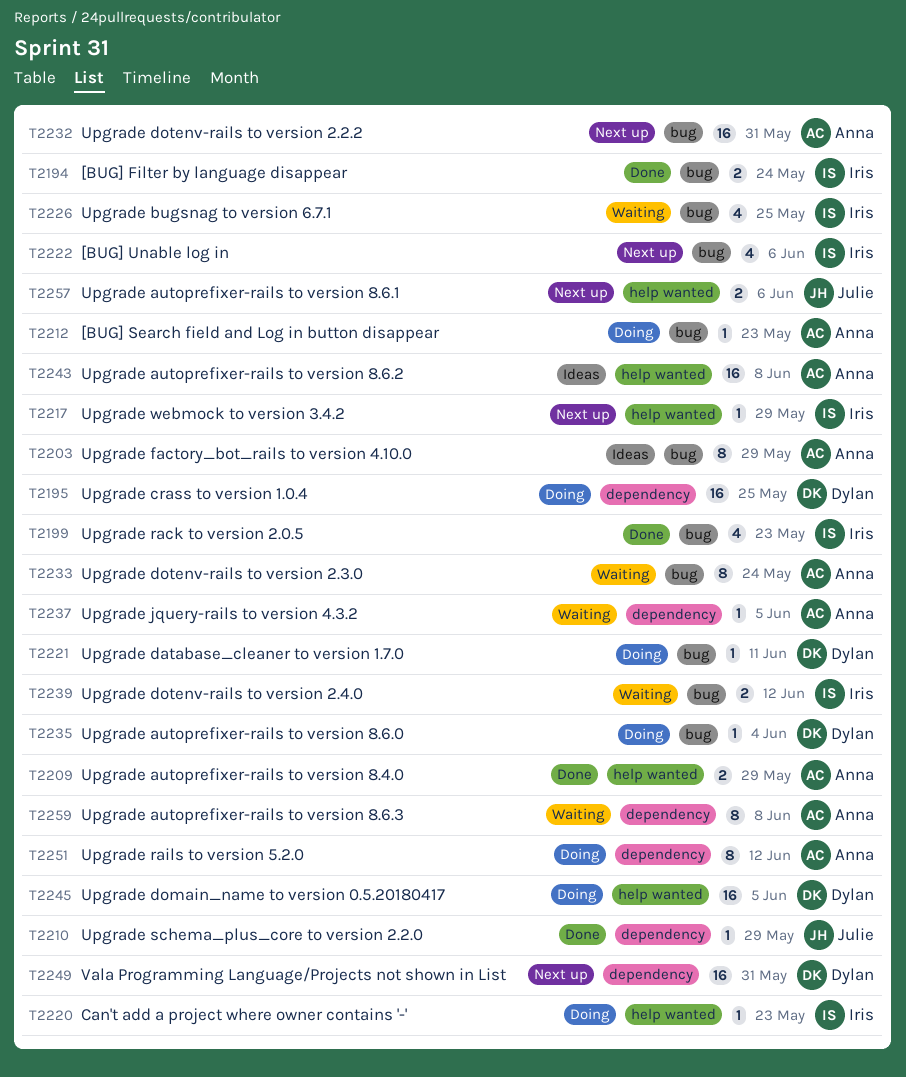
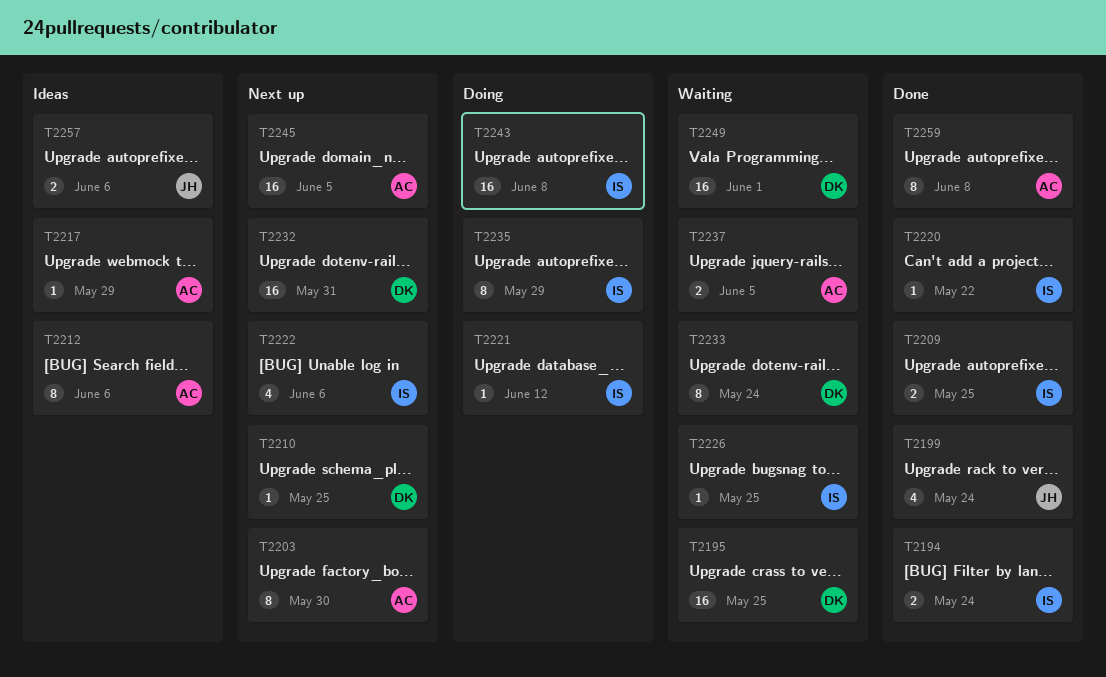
T2195, status: Doing -> Waiting
T2199, owner: Iris -> Julie
T2199, due: May 23 -> May 24
T2203, status: Ideas -> Next up
T2203, due: May 29 -> May 30
T2209, owner: Anna -> Iris
T2209, due: May 29 -> May 25
T2210, status: Done -> Next up
T2210, owner: Julie -> Dylan
T2210, due: May 29 -> May 25
T2212, status: Doing -> Ideas
T2212, estimate: 1 -> 8
T2212, due: May 23 -> Jun 6
T2217, status: Next up -> Ideas
T2217, owner: Iris -> Anna
T2220, status: Doing -> Done
T2220, due: May 23 -> May 22
T2221, owner: Dylan -> Iris
T2221, due: Jun 11 -> Jun 12
T2226, estimate: 4 -> 1
T2232, owner: Anna -> Dylan
T2233, owner: Anna -> Dylan
T2235, owner: Dylan -> Iris
T2235, estimate: 1 -> 8
T2235, due: Jun 4 -> May 29
T2237, estimate: 1 -> 2
T2239: present -> none
T2243, status: Ideas -> Doing
T2243, owner: Anna -> Iris
T2245, status: Doing -> Next up
T2245, owner: Dylan -> Anna
T2249, status: Next up -> Waiting
T2249, due: May 31 -> Jun 1
T2251: present -> none
T2257, status: Next up -> Ideas
T2259, status: Waiting -> Done

